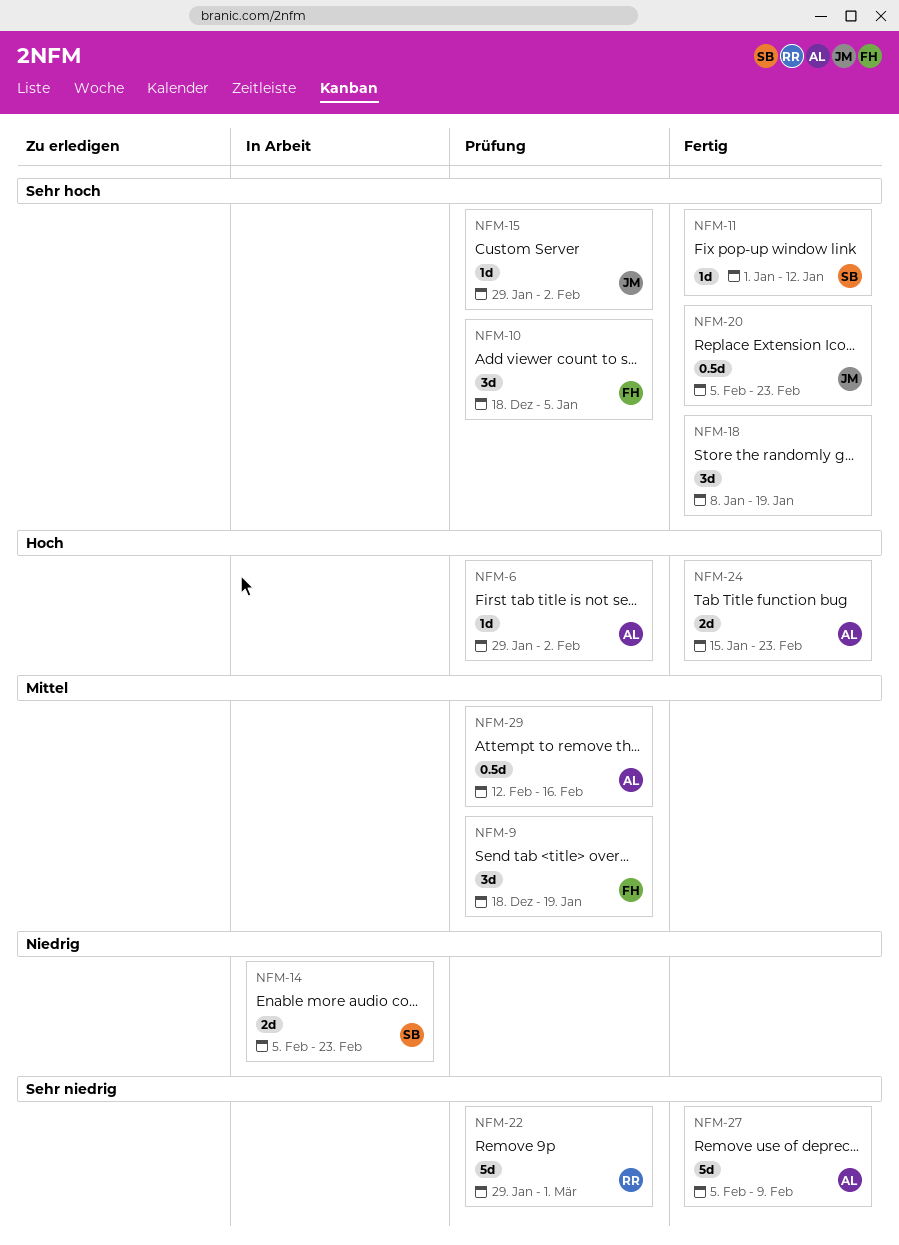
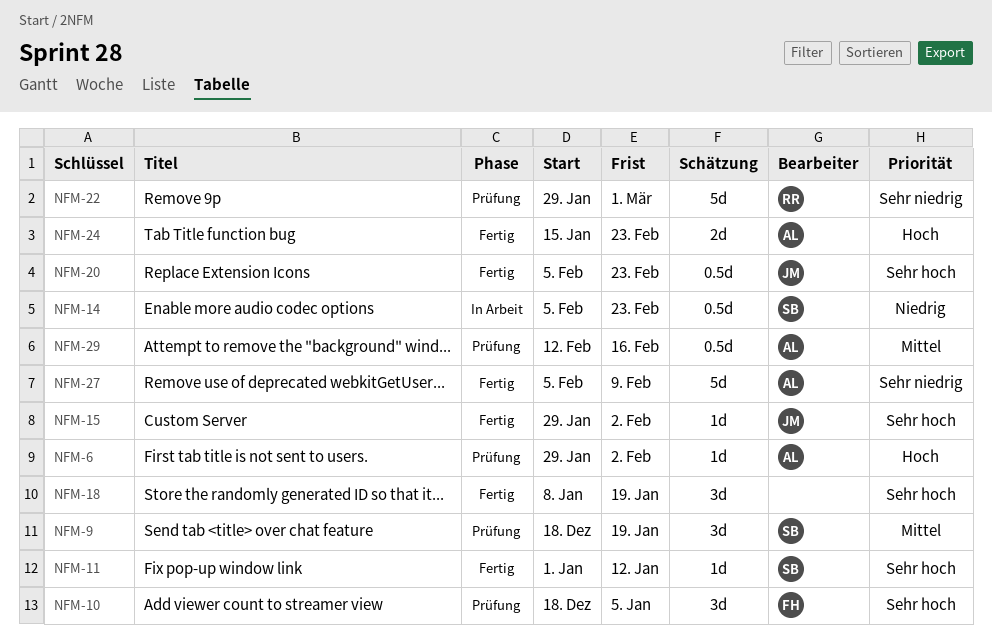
NFM-9, owner: FH -> SB
NFM-14, estimate: 2d -> 0.5d
NFM-15, status: Prüfung -> Fertig

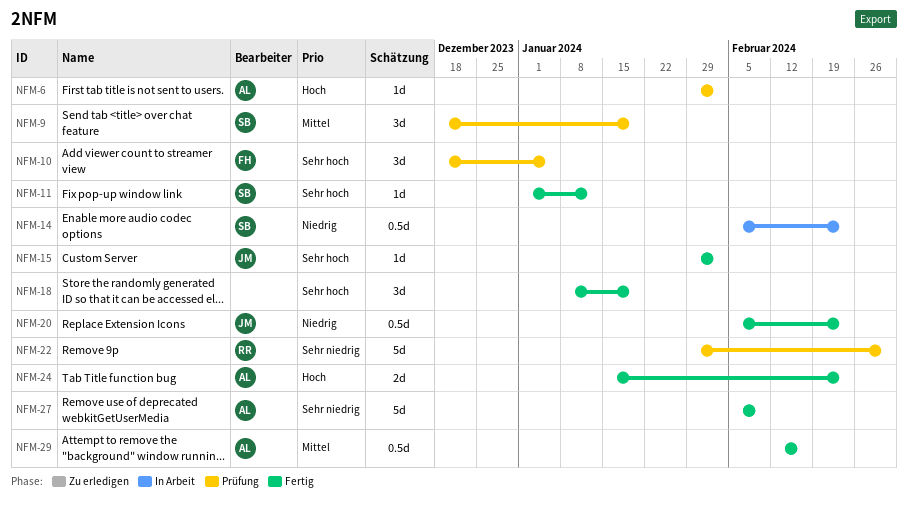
NFM-20, priority: Sehr hoch -> Niedrig
NFM-29, status: Prüfung -> Fertig

